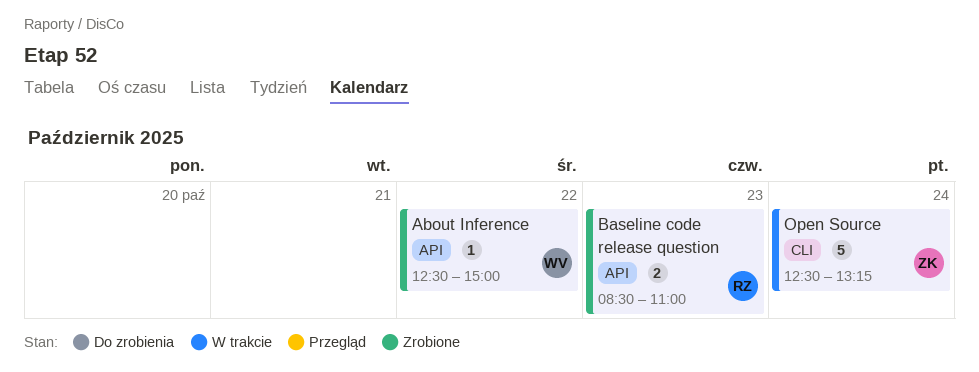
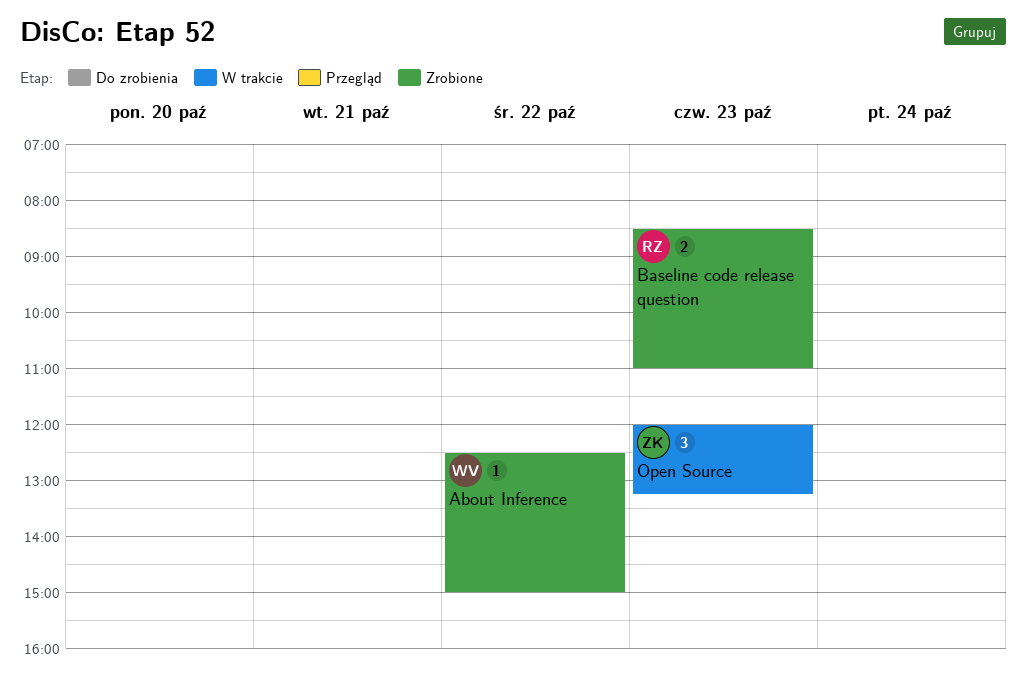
Open Source, estimate: 5 -> 3
Open Source, day: Oct 24 -> Oct 23
Open Source, begins: 12:30 -> 12:00

